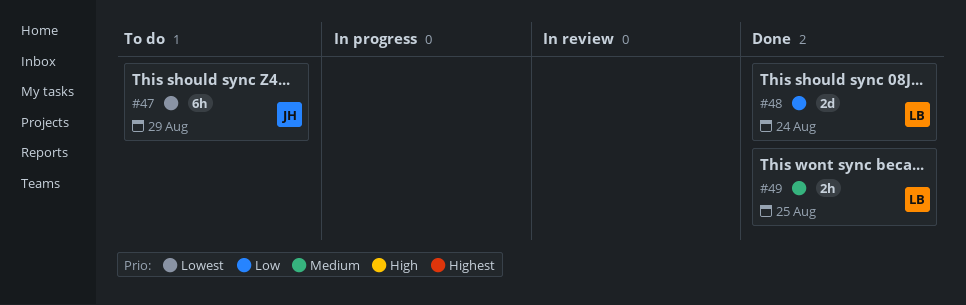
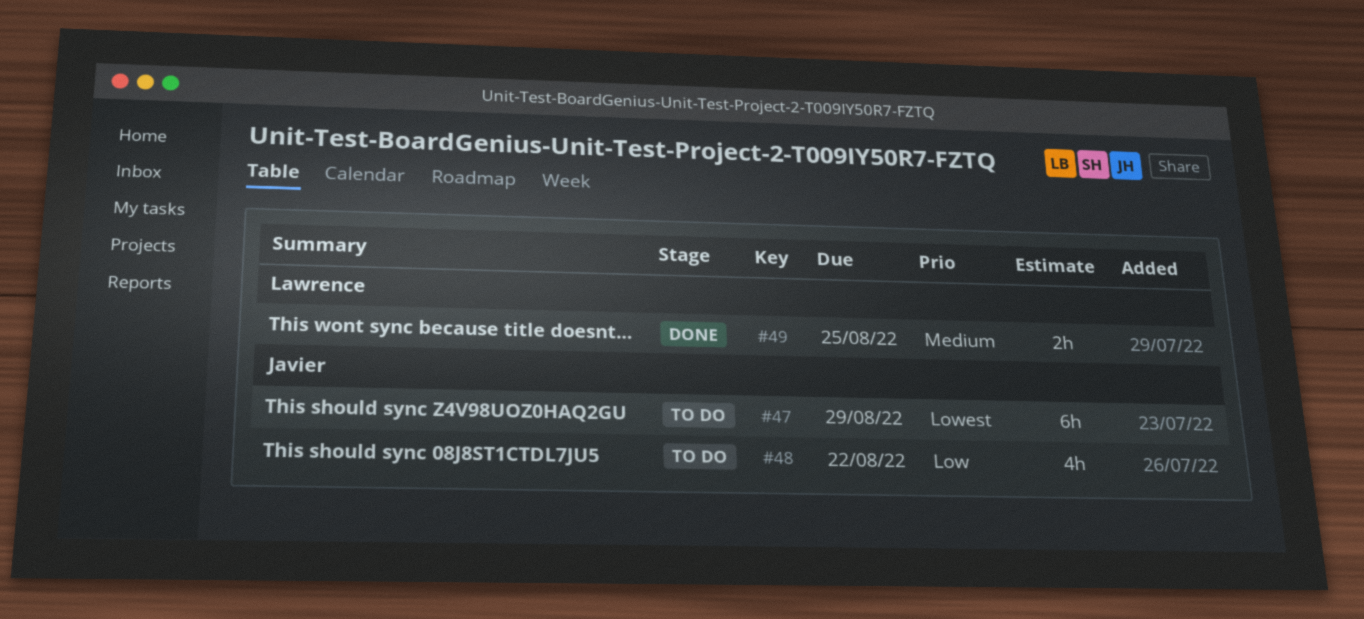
#48, status: Done -> To do
#48, owner: Lawrence -> Javier
#48, estimate: 2d -> 4h
#48, due: Aug 24 -> Aug 22

